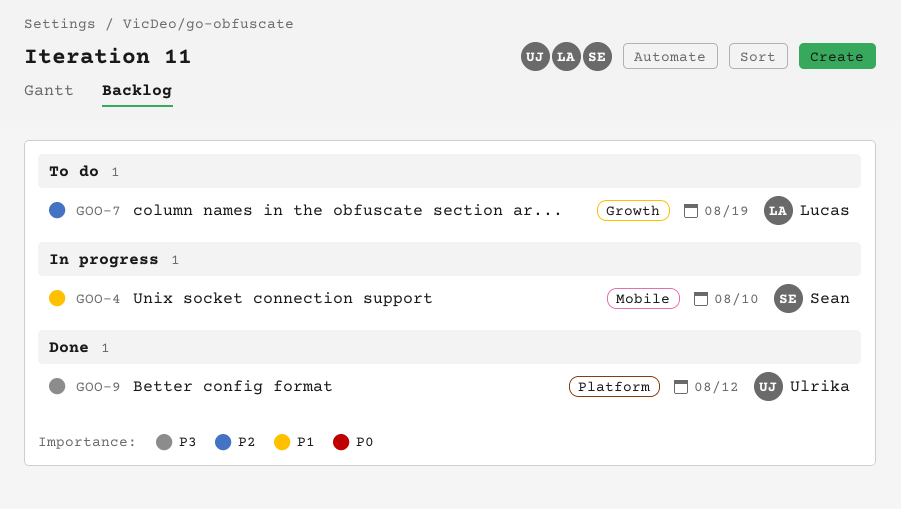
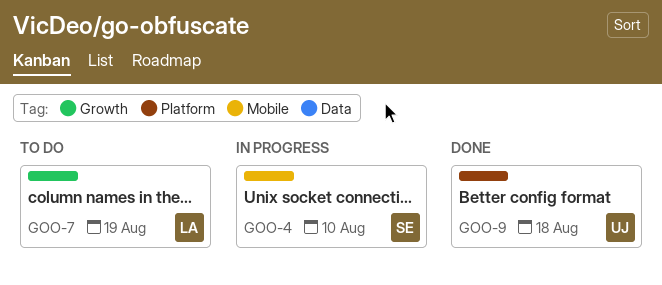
GOO-9, due: Aug 12 -> Aug 18

